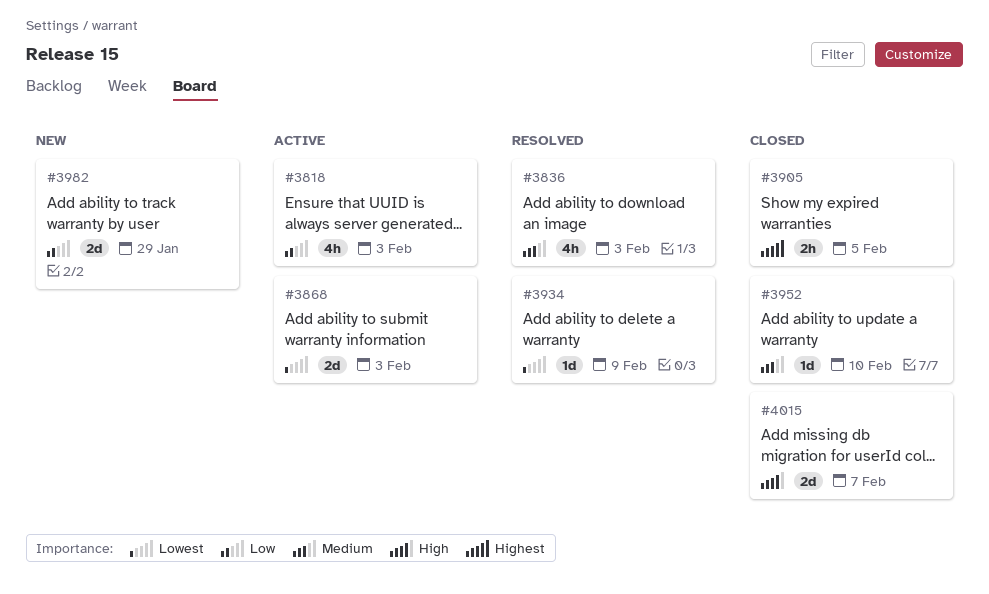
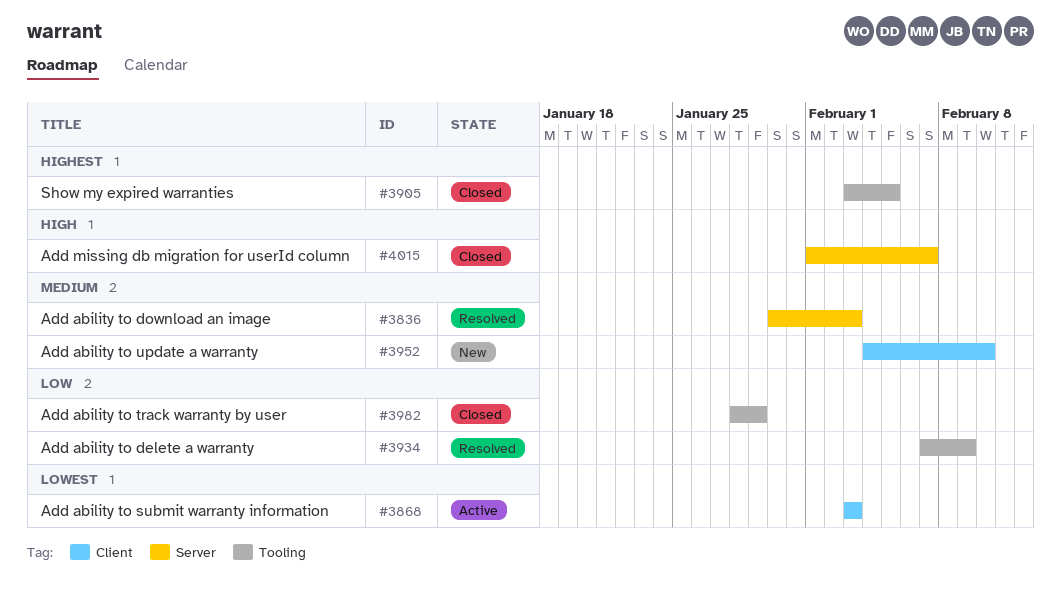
#3818: present -> none
#3934, priority: Lowest -> Low
#3952, status: Closed -> New
#3982, status: New -> Closed

